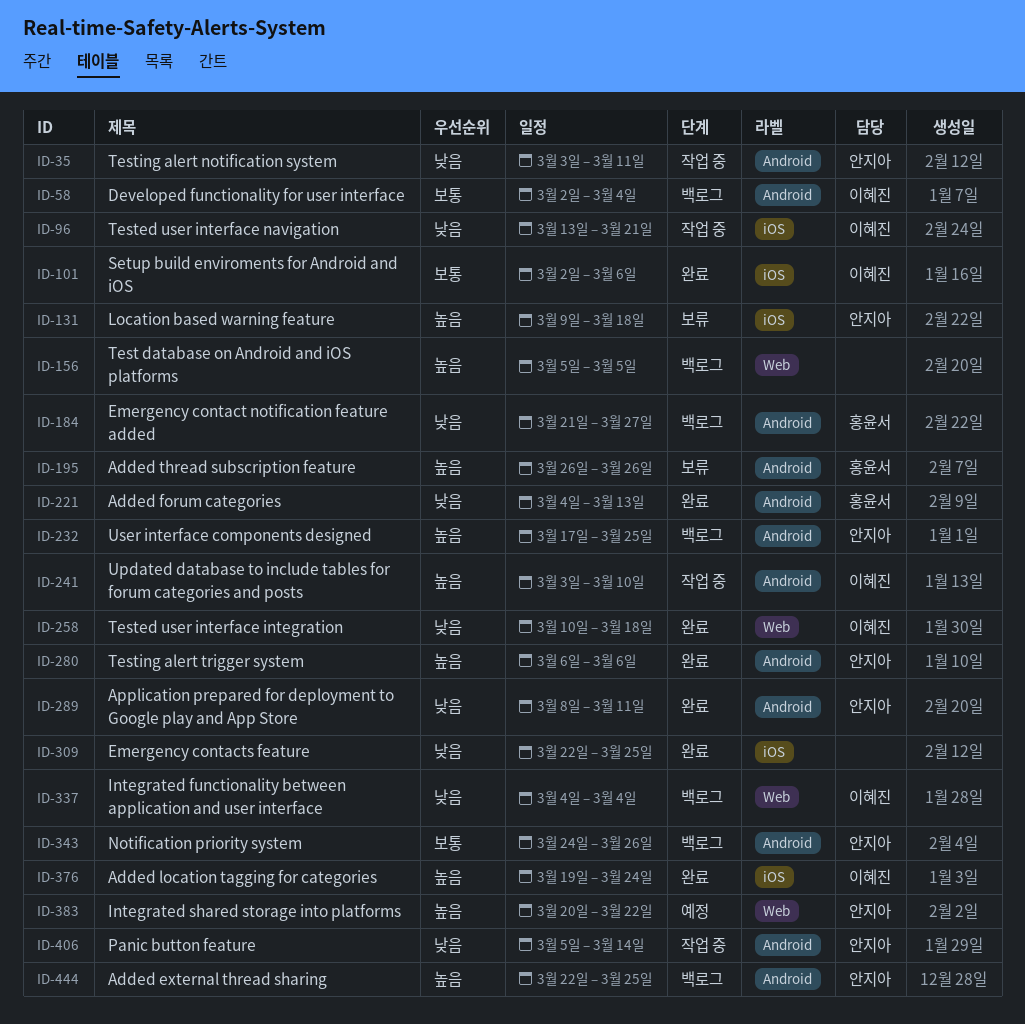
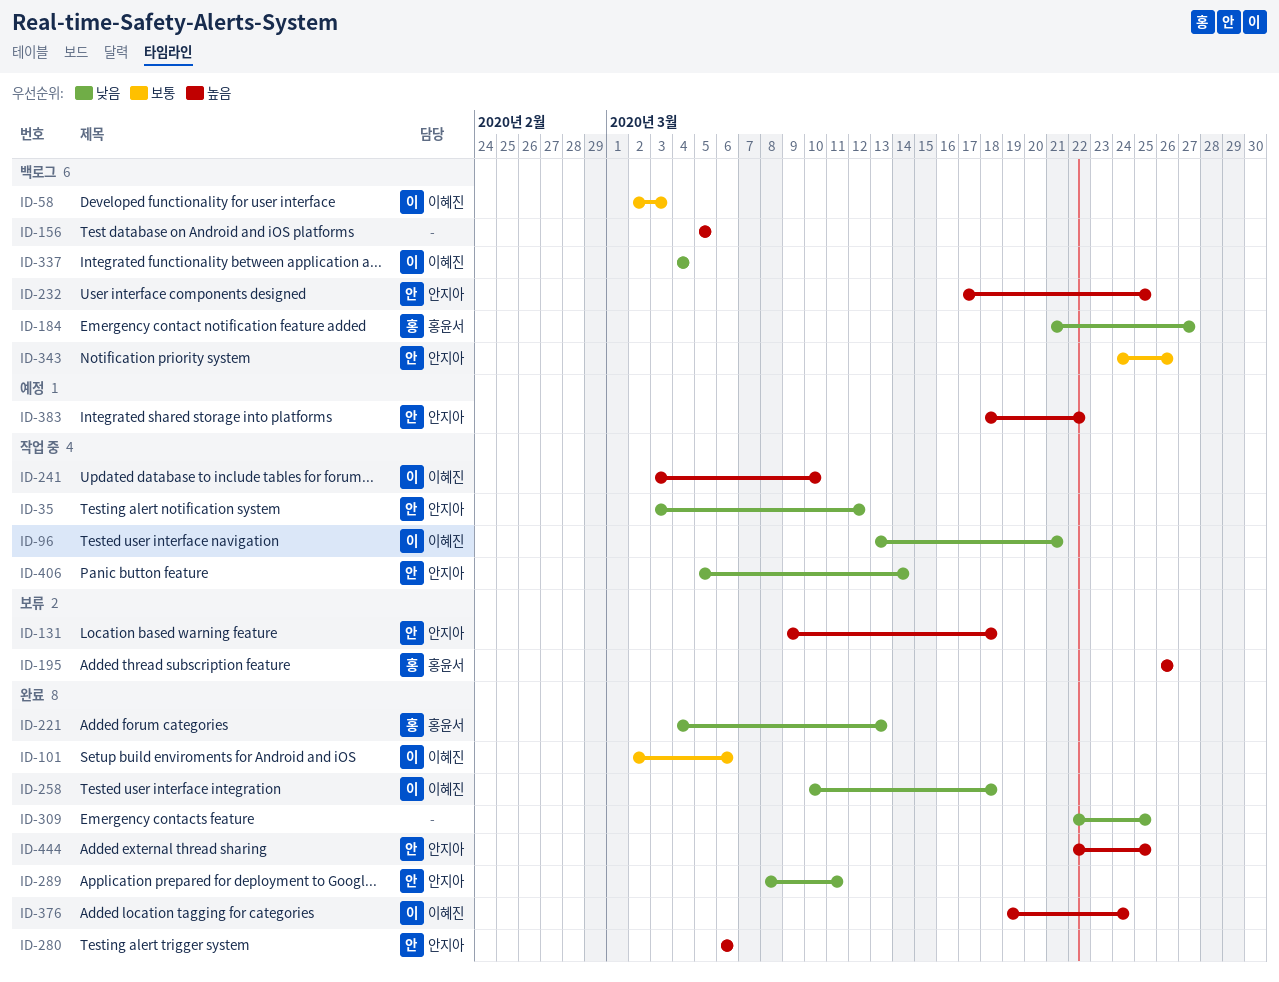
ID-35, due: Mar 11 -> Mar 12
ID-58, due: Mar 4 -> Mar 3
ID-383, start: Mar 20 -> Mar 18
ID-444, status: 백로그 -> 완료

